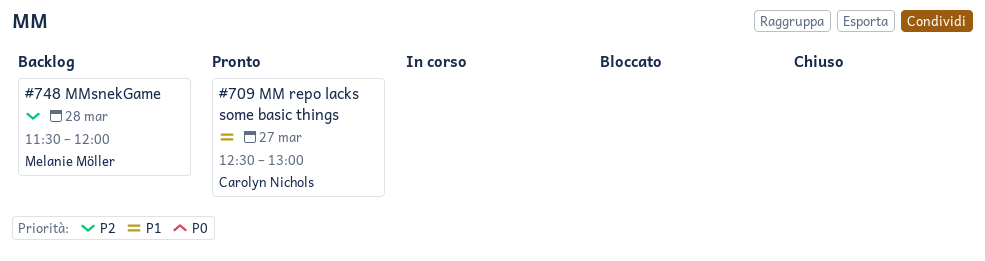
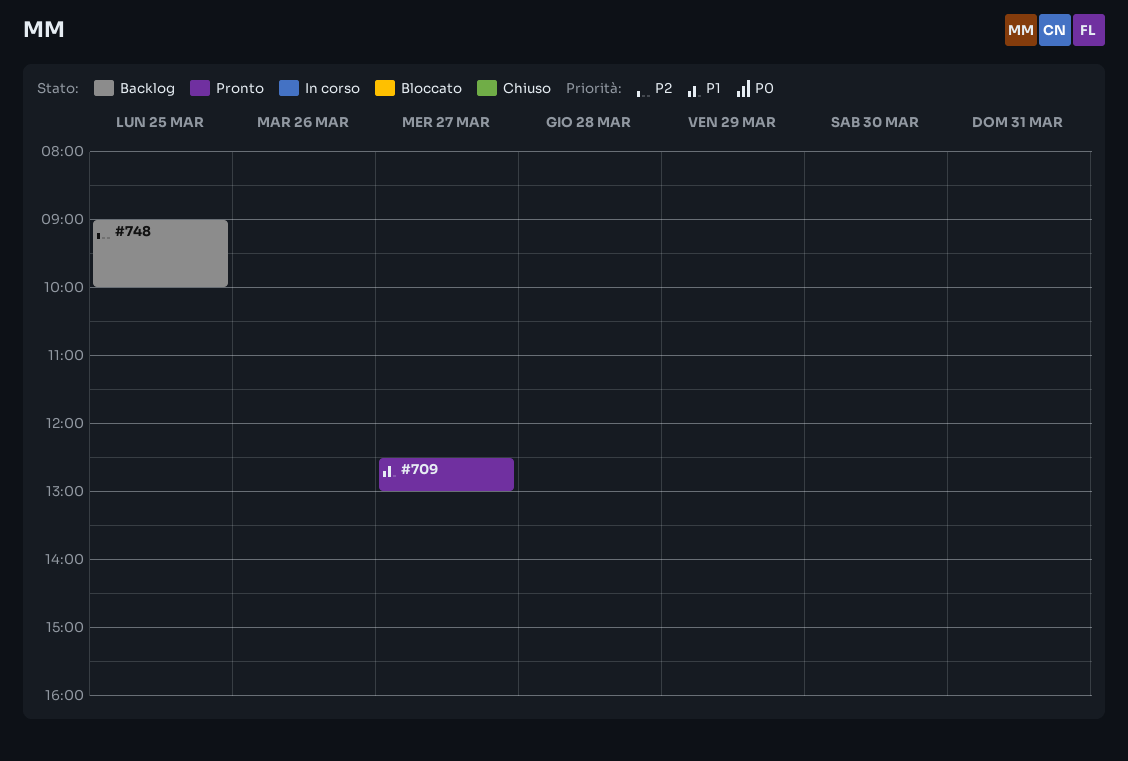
#748, day: Mar 28 -> Mar 25
#748, begins: 11:30 -> 09:00
#748, ends: 12:00 -> 10:00

